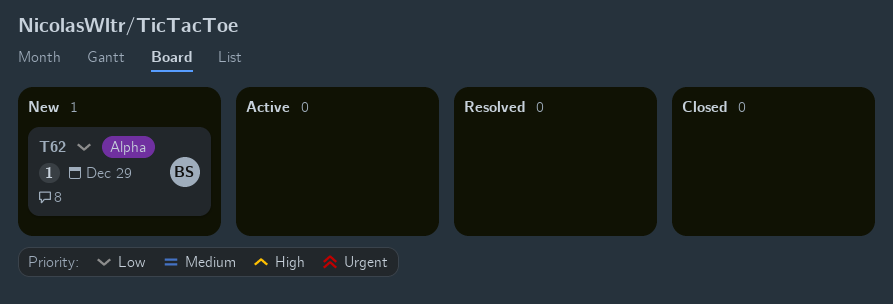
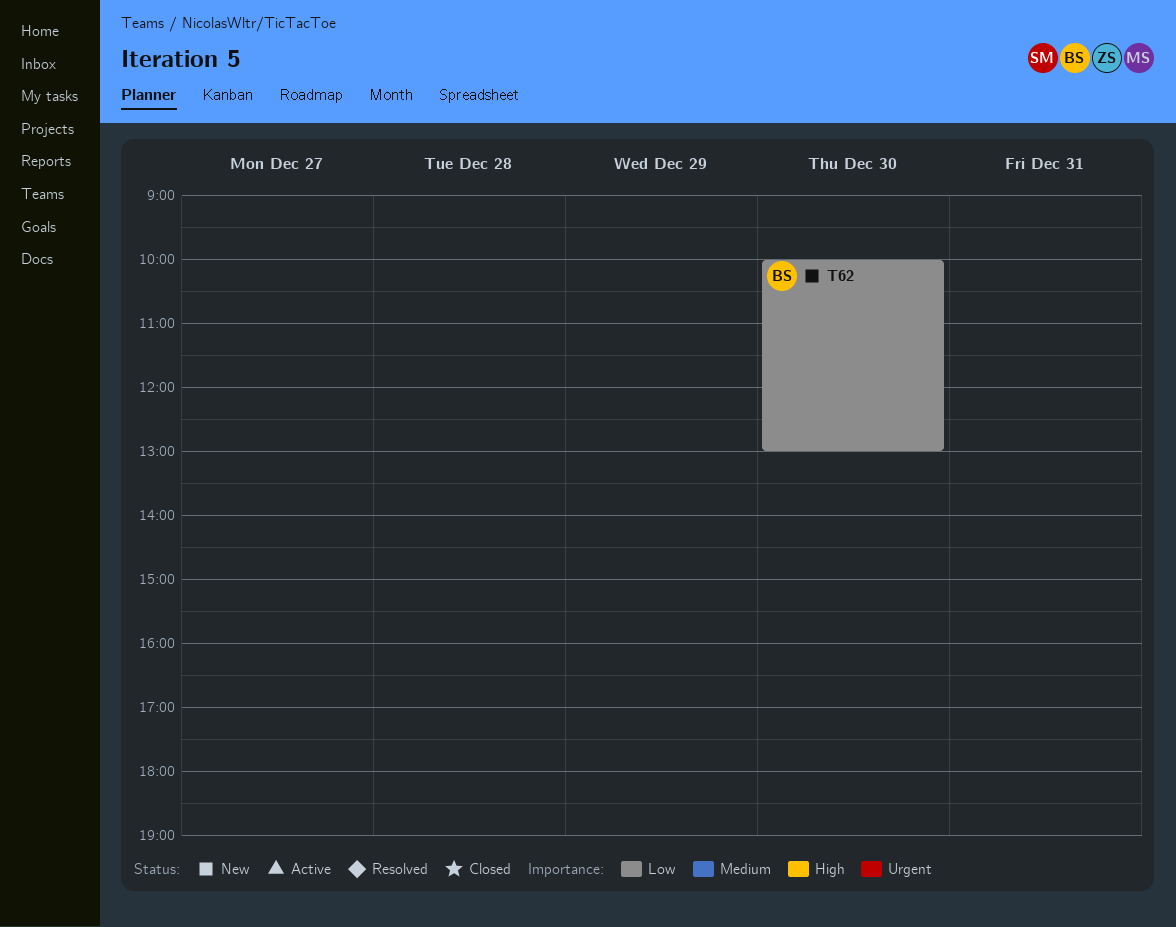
T62, day: Dec 29 -> Dec 30

